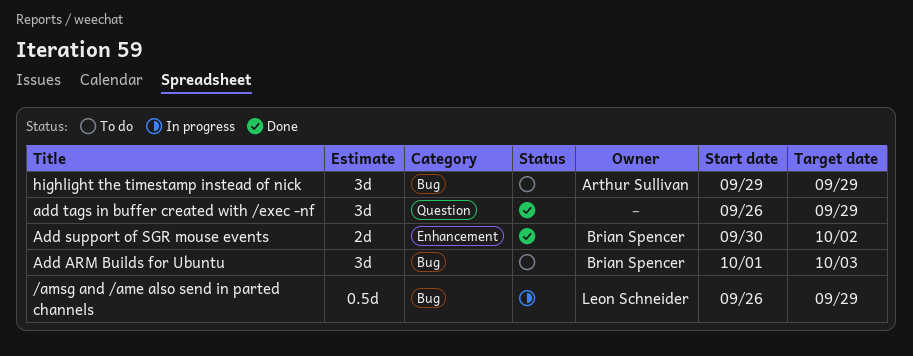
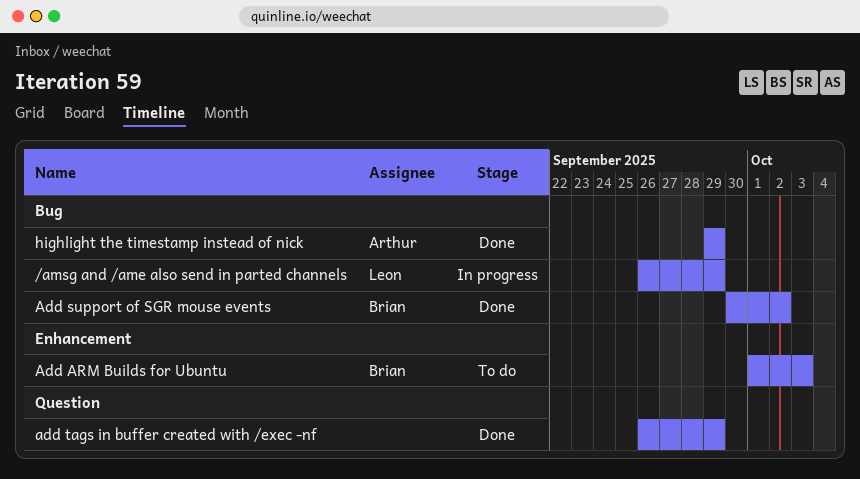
Add ARM Builds for Ubuntu, label: Bug -> Enhancement
Add support of SGR mouse events, label: Enhancement -> Bug
highlight the timestamp instead of nick, status: To do -> Done

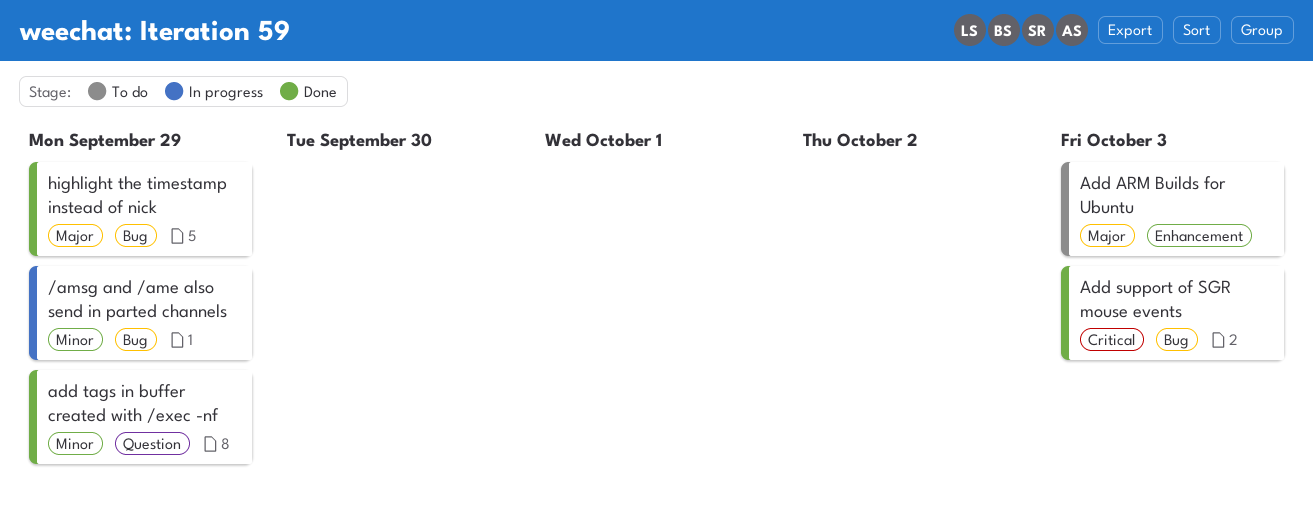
Add support of SGR mouse events, due: Oct 2 -> Oct 3

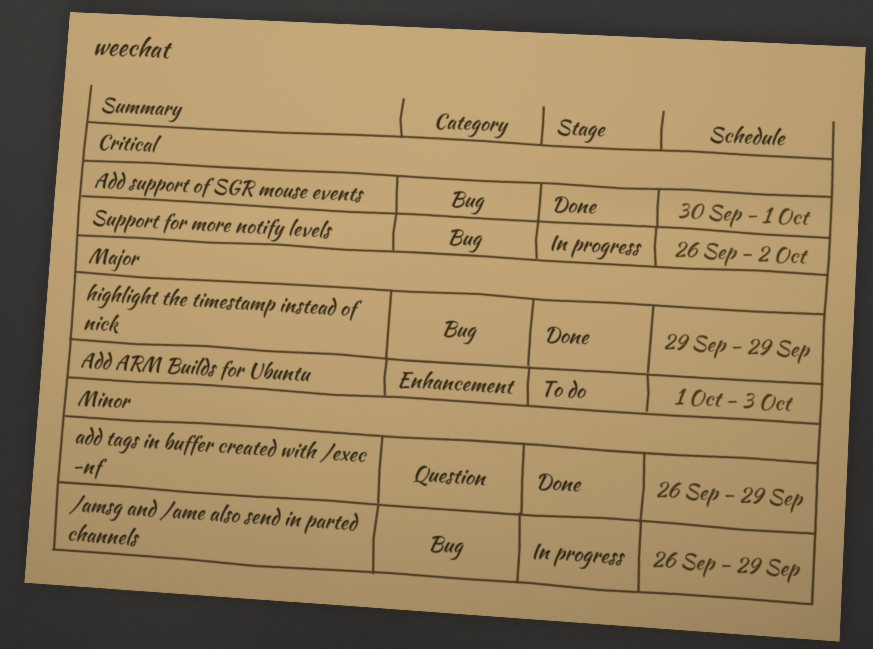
Add support of SGR mouse events, due: Oct 3 -> Oct 1
Support for more notify levels: none -> present

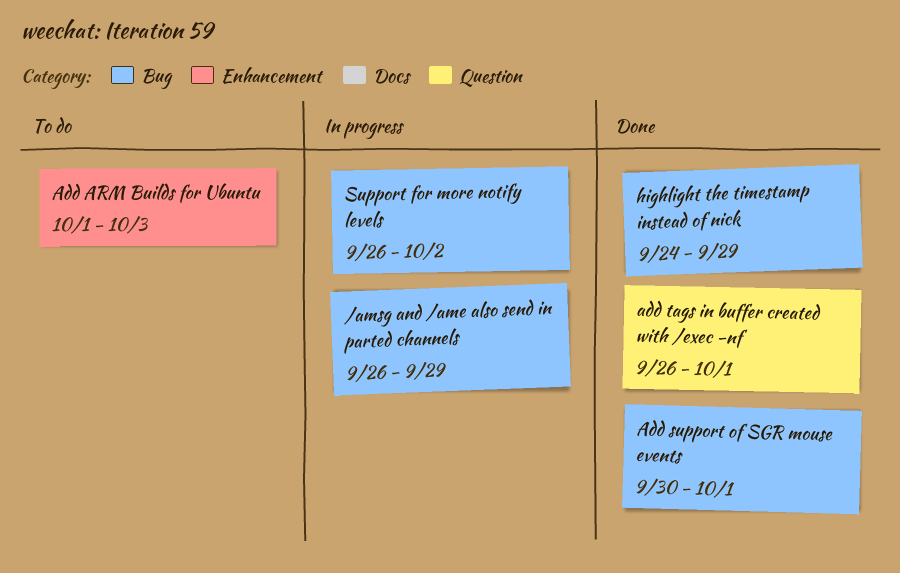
add tags in buffer created with /exec -nf, due: Sep 29 -> Oct 1
highlight the timestamp instead of nick, start: Sep 29 -> Sep 24

